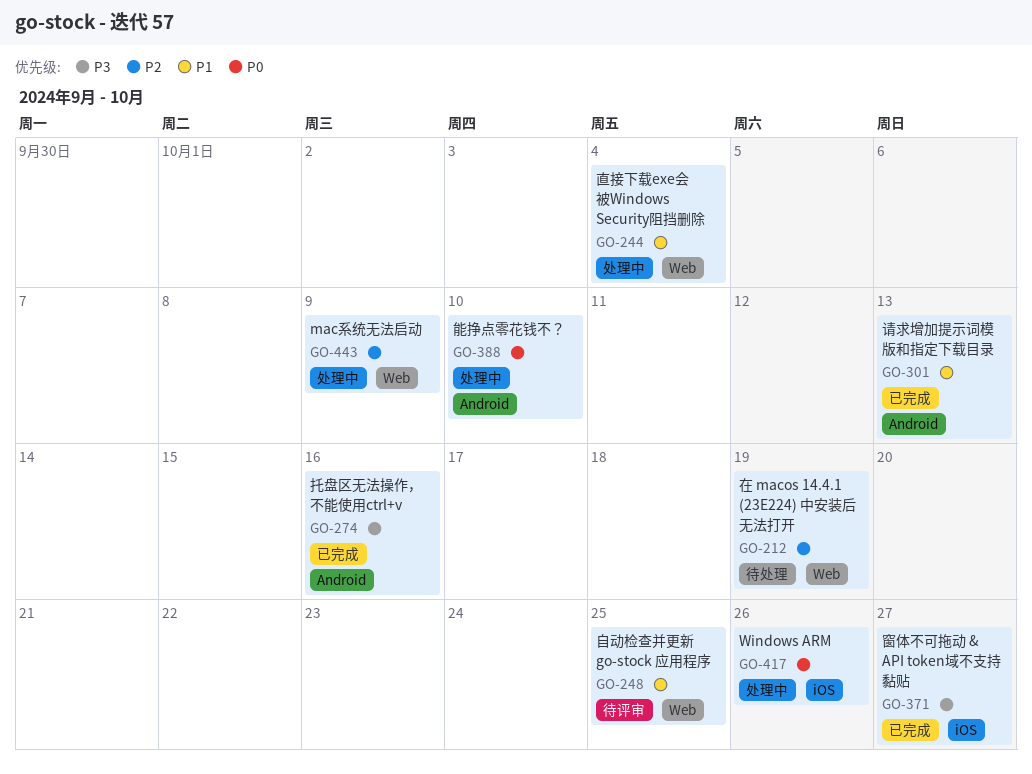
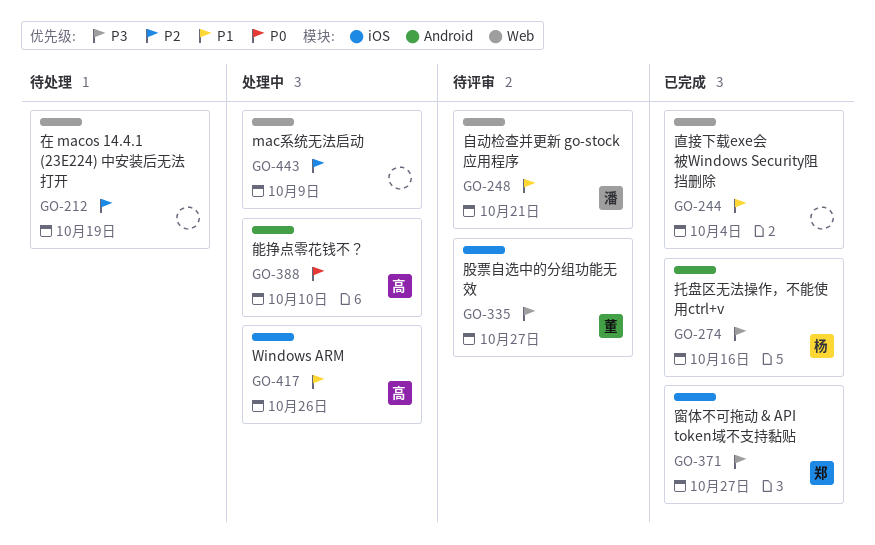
GO-244, status: 处理中 -> 已完成
GO-248, due: Oct 25 -> Oct 21
GO-301: present -> none
GO-335: none -> present
GO-417, priority: P0 -> P1

